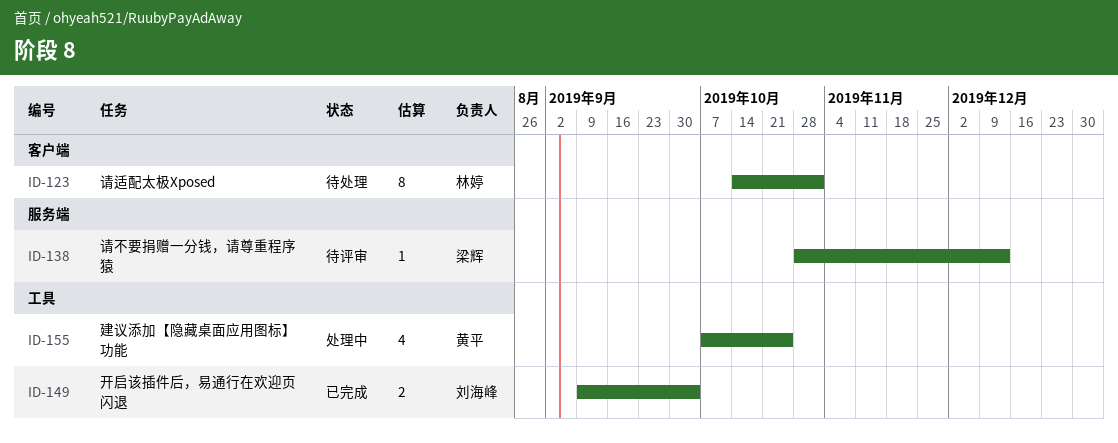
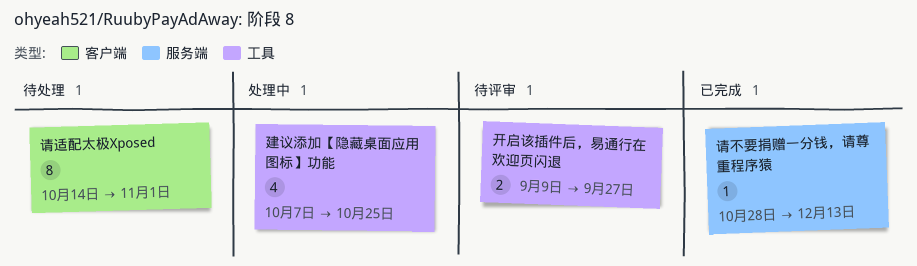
开启该插件后，易通行在欢迎页闪退, status: 已完成 -> 待评审
开启该插件后，易通行在欢迎页闪退, due: Oct 4 -> Sep 27
请不要捐赠一分钱，请尊重程序猿, status: 待评审 -> 已完成

